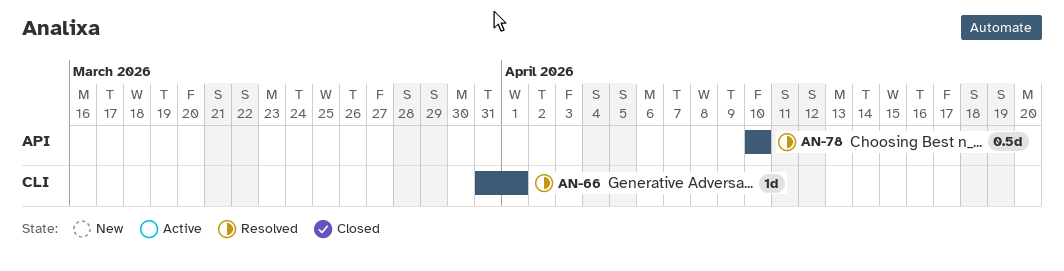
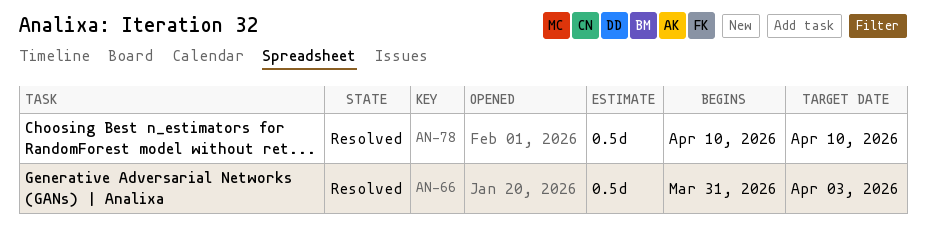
AN-66, estimate: 1d -> 0.5d
AN-66, due: Apr 1 -> Apr 3

